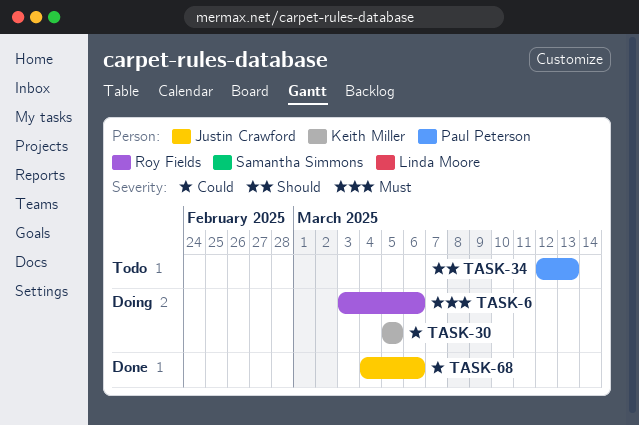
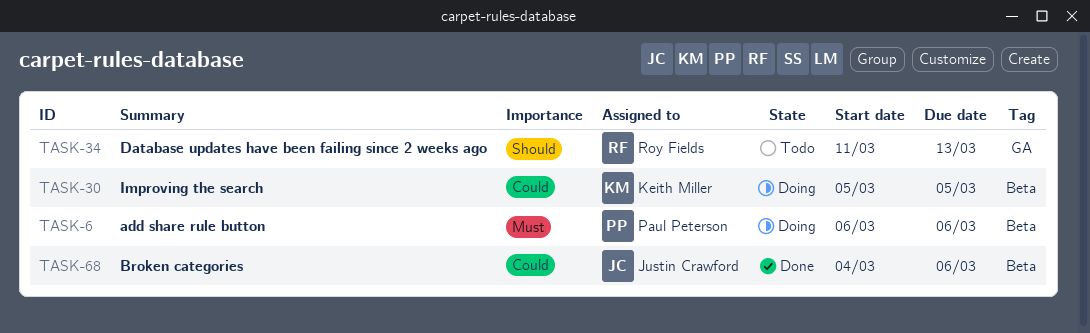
TASK-6, owner: Roy Fields -> Paul Peterson
TASK-6, start: Mar 3 -> Mar 6
TASK-34, owner: Paul Peterson -> Roy Fields
TASK-34, start: Mar 12 -> Mar 11

